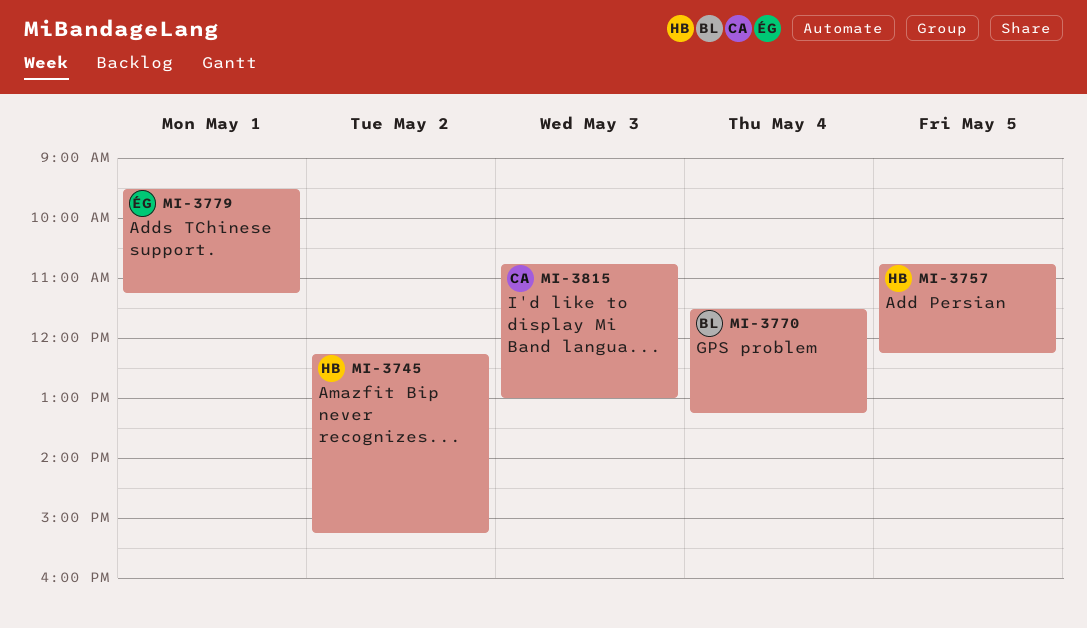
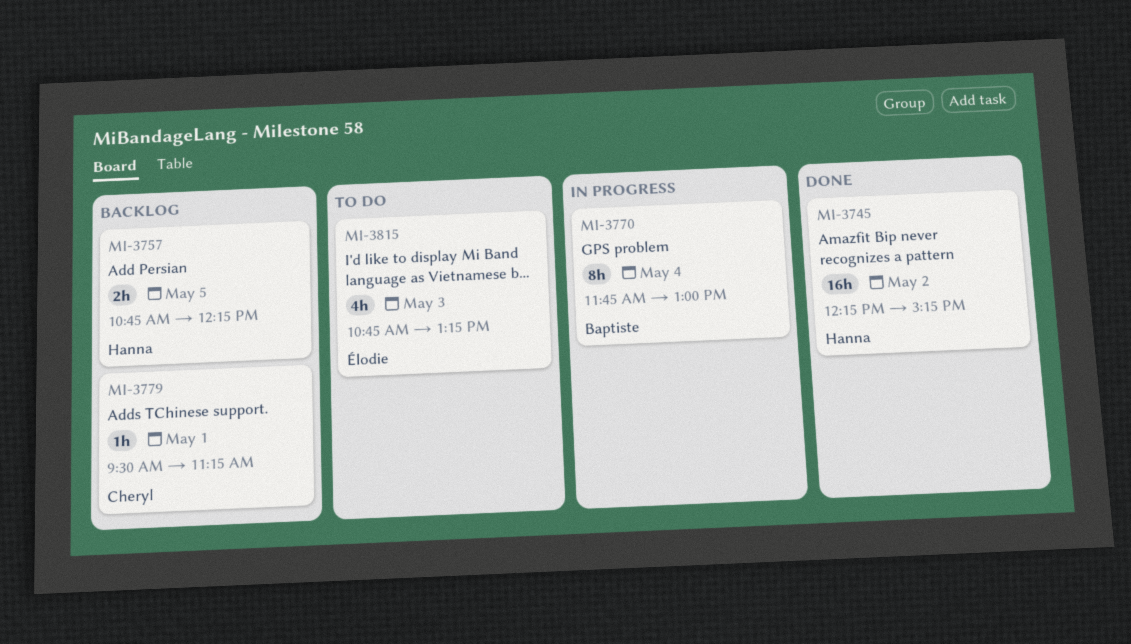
MI-3770, begins: 11:30 -> 11:45
MI-3770, ends: 13:15 -> 13:00
MI-3779, owner: Élodie -> Cheryl
MI-3815, owner: Cheryl -> Élodie
MI-3815, ends: 13:00 -> 13:15

